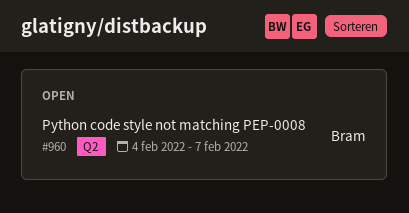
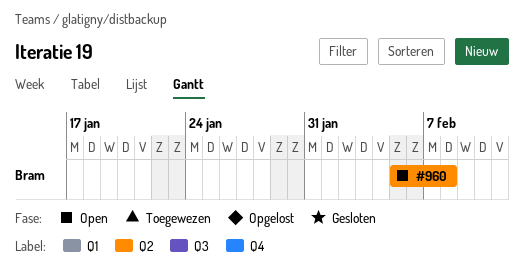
#960, start: Feb 4 -> Feb 5
#960, due: Feb 7 -> Feb 8

